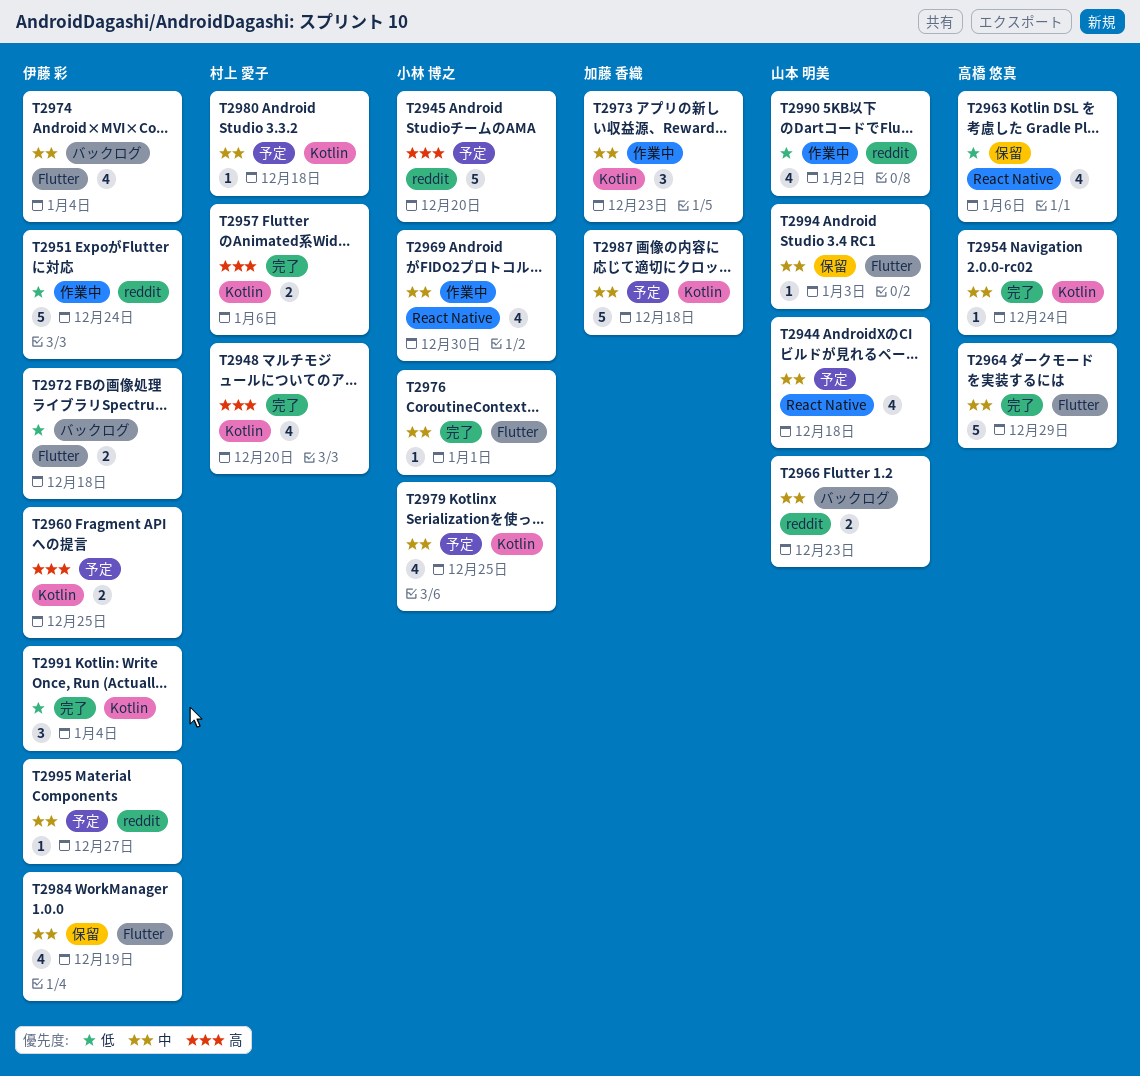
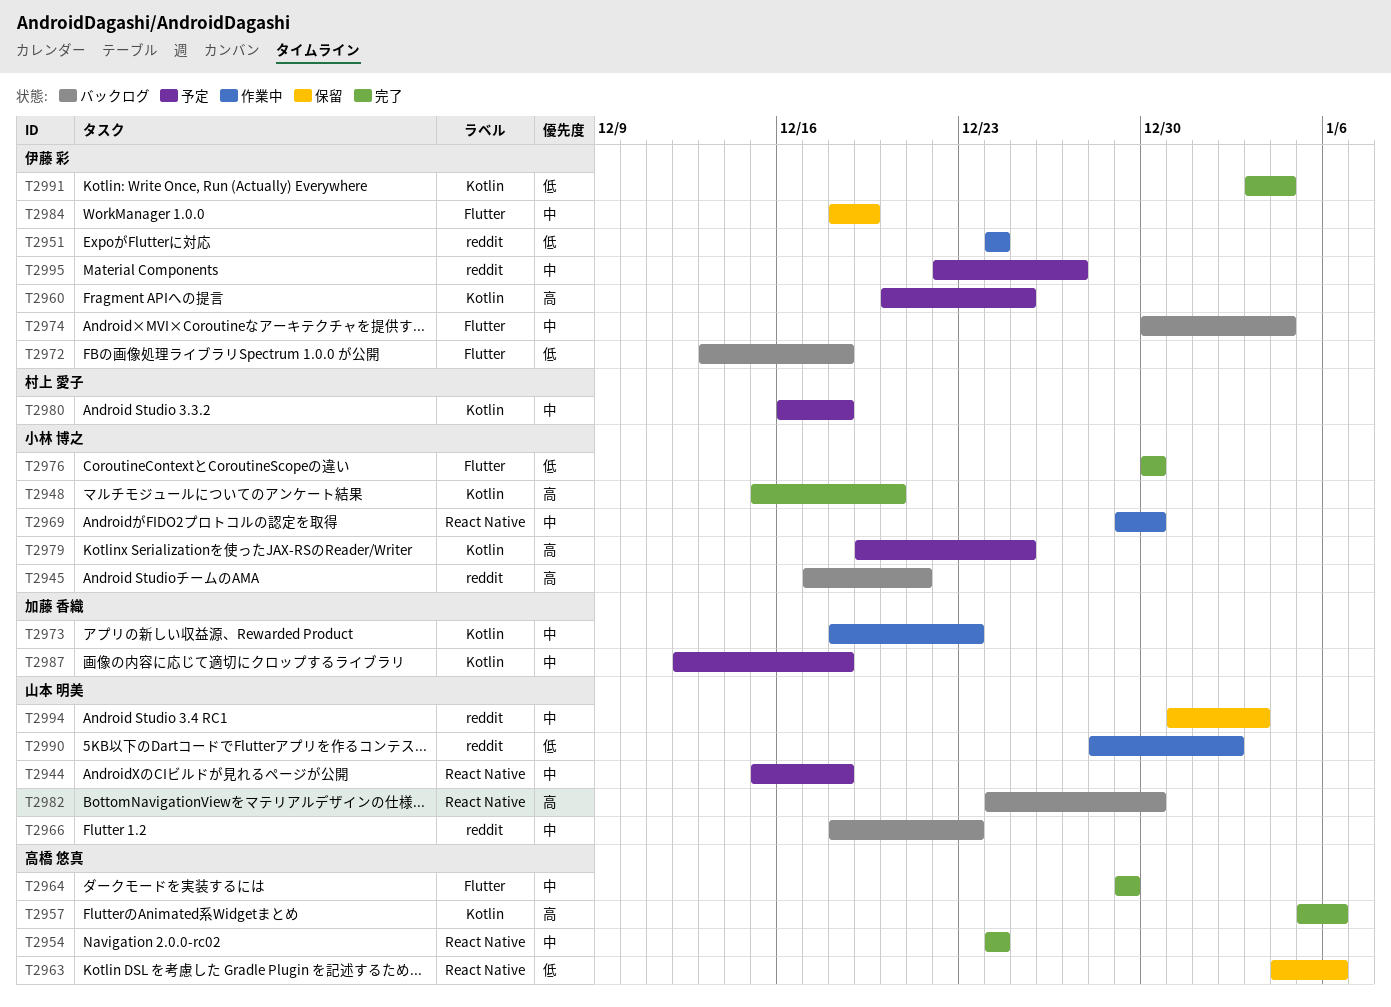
T2945, status: 予定 -> バックログ
T2945, due: Dec 20 -> Dec 21
T2948, owner: 村上 愛子 -> 小林 博之
T2954, label: Kotlin -> React Native
T2957, owner: 村上 愛子 -> 高橋 悠真
T2976, priority: 中 -> 低
T2976, due: Jan 1 -> Dec 30
T2979, priority: 中 -> 高
T2982: none -> present
T2994, label: Flutter -> reddit

